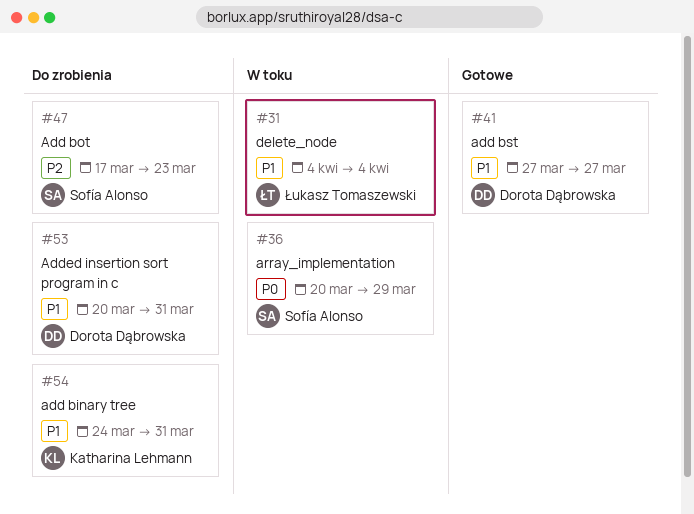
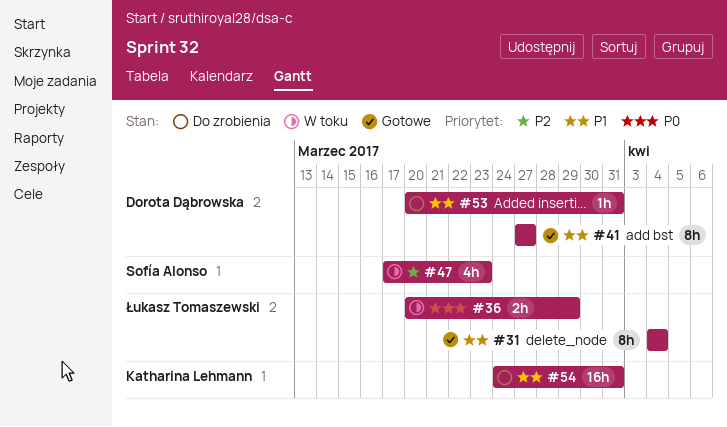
#31, status: W toku -> Gotowe
#36, owner: Sofía Alonso -> Łukasz Tomaszewski
#47, status: Do zrobienia -> W toku

